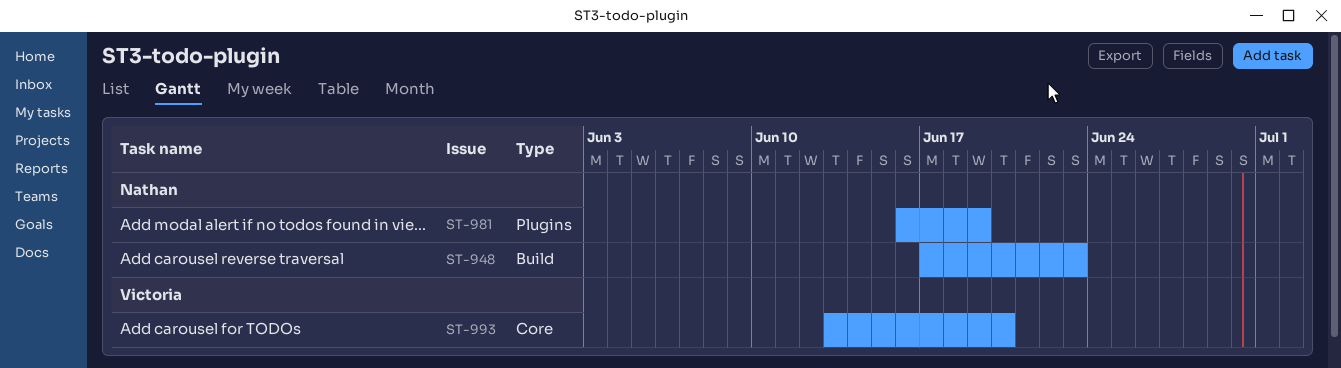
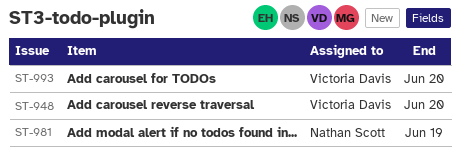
ST-948, owner: Nathan Scott -> Victoria Davis
ST-948, due: Jun 23 -> Jun 20

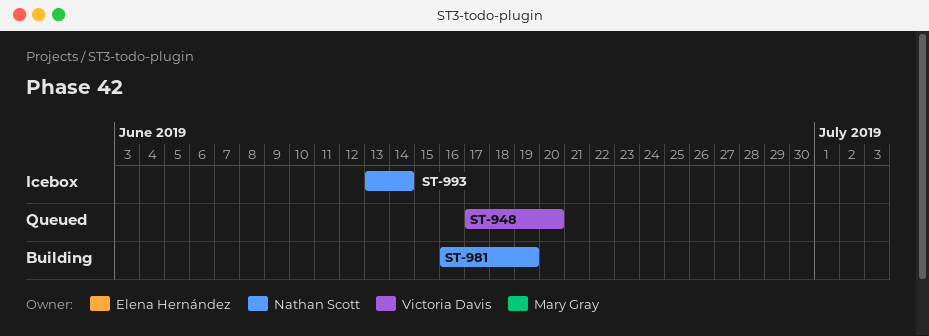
ST-993, owner: Victoria Davis -> Nathan Scott
ST-993, due: Jun 20 -> Jun 14

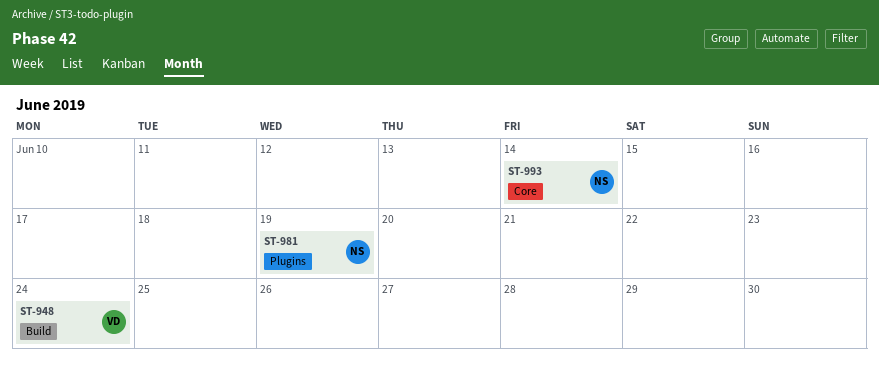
ST-948, due: Jun 20 -> Jun 24

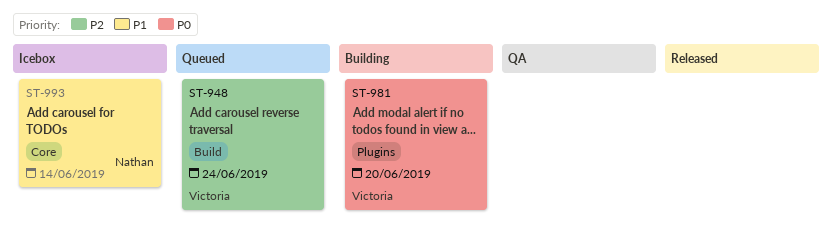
ST-981, owner: Nathan -> Victoria
ST-981, due: Jun 19 -> Jun 20

